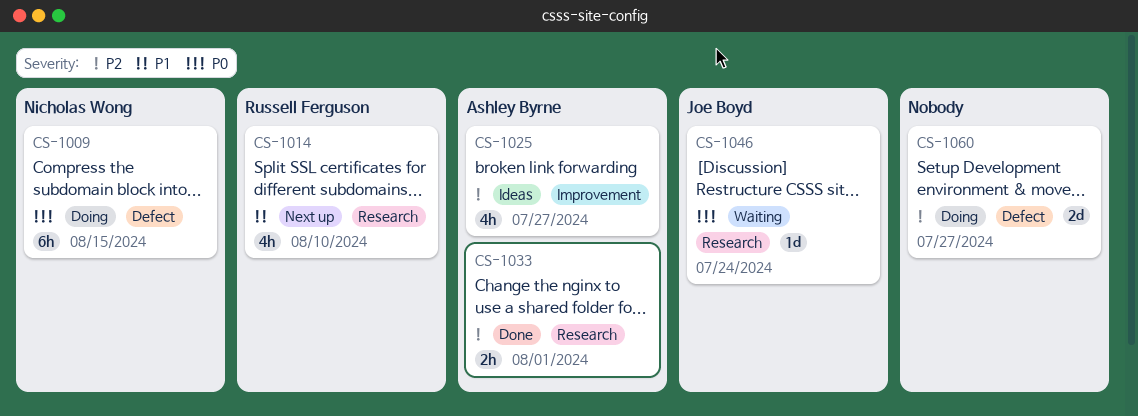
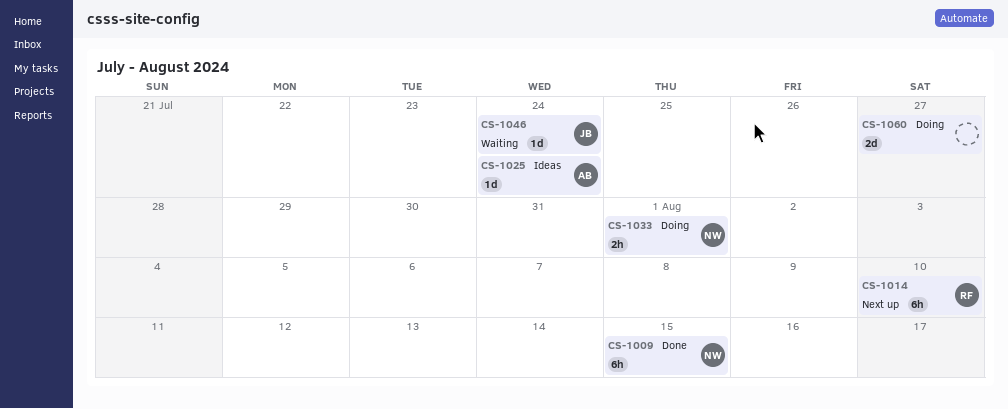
CS-1009, status: Doing -> Done
CS-1014, estimate: 4h -> 6h
CS-1025, estimate: 4h -> 1d
CS-1025, due: Jul 27 -> Jul 24
CS-1033, status: Done -> Doing
CS-1033, owner: Ashley Byrne -> Nicholas Wong

